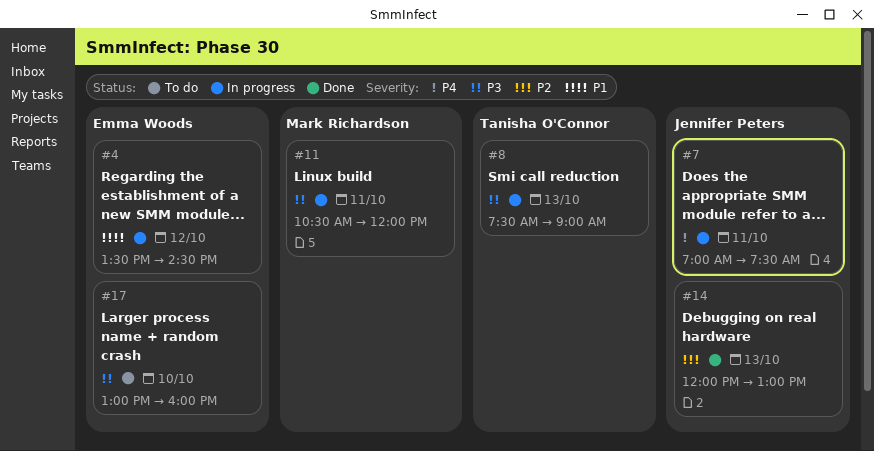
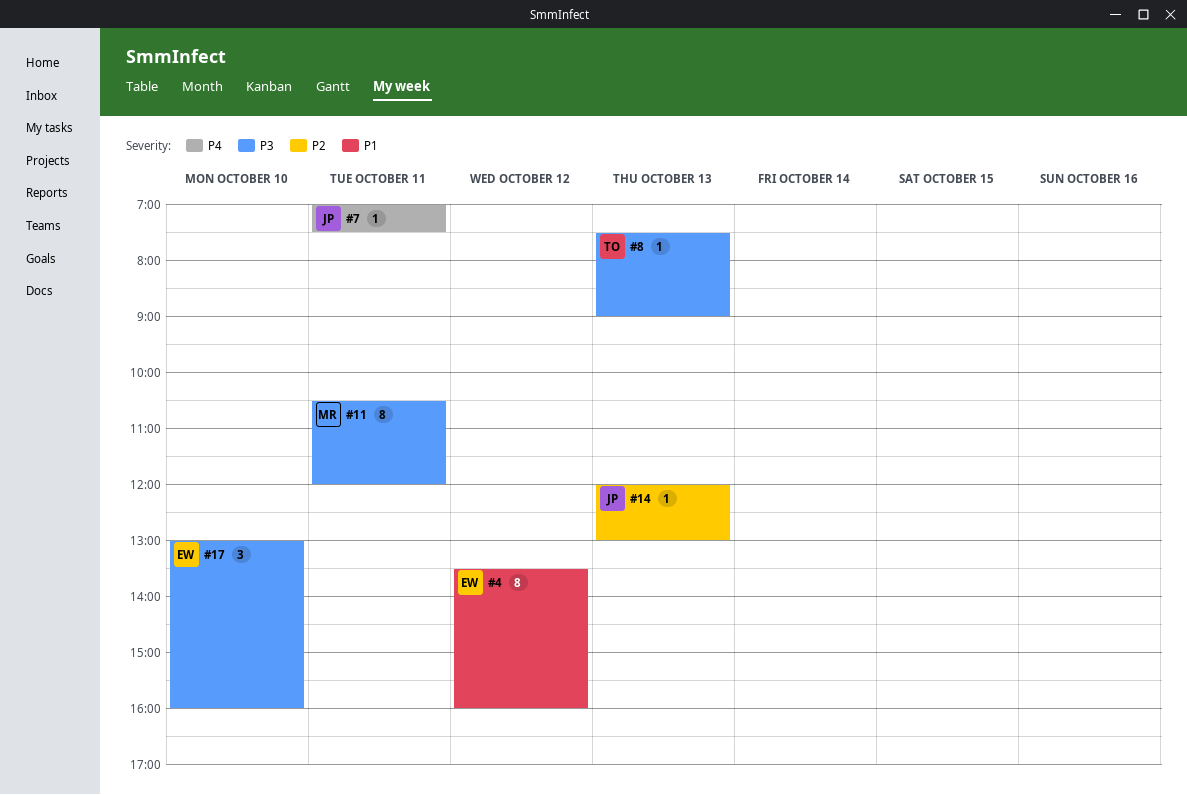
#4, ends: 14:30 -> 16:00

